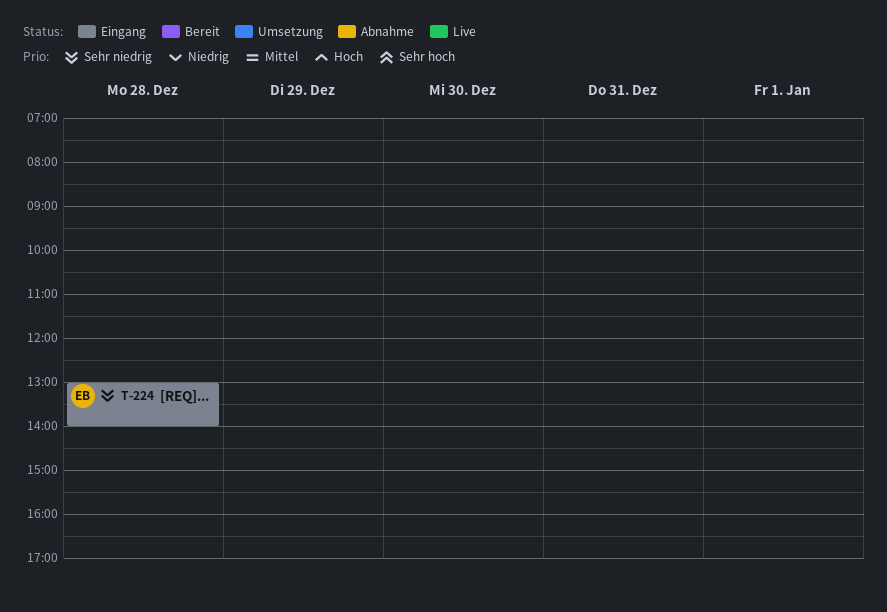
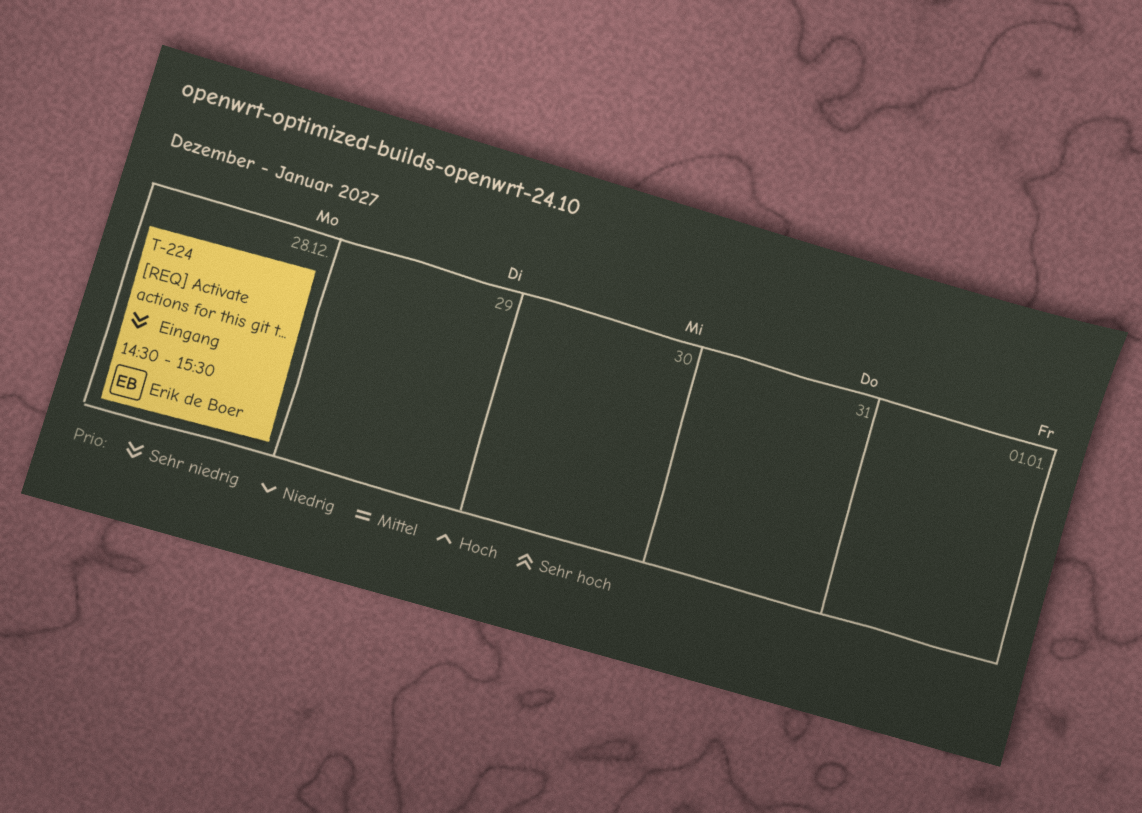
T-224, begins: 13:00 -> 14:30
T-224, ends: 14:00 -> 15:30

